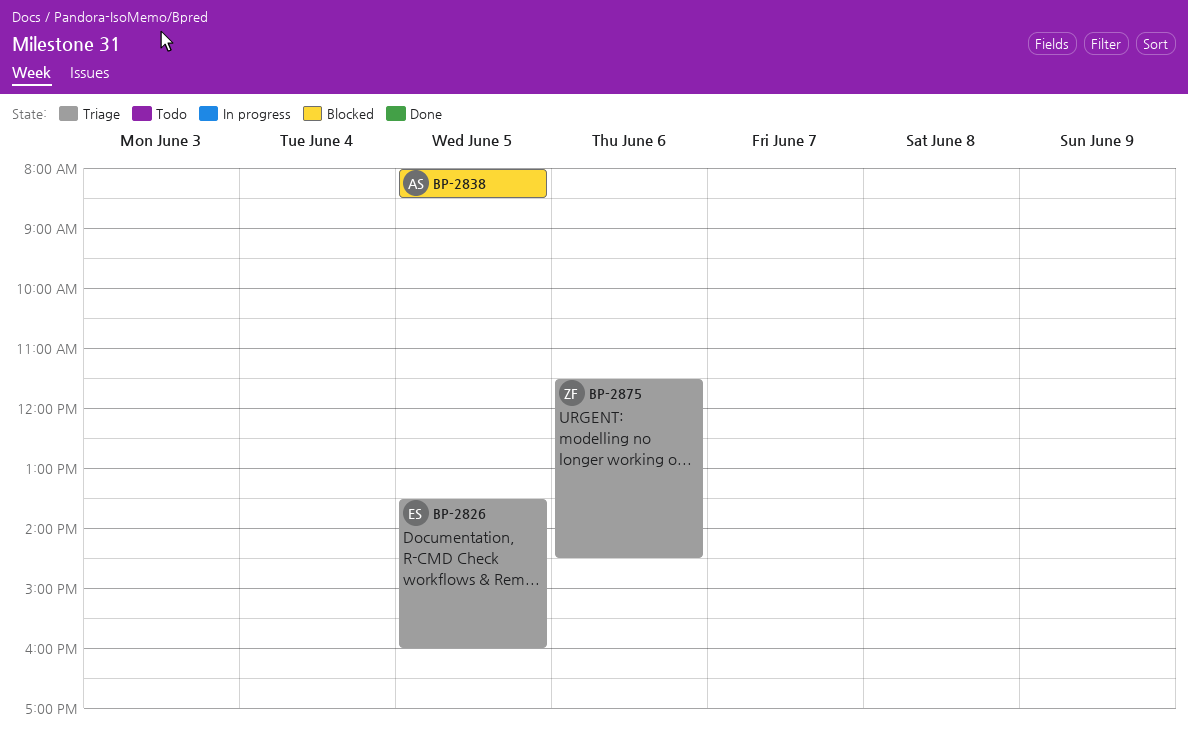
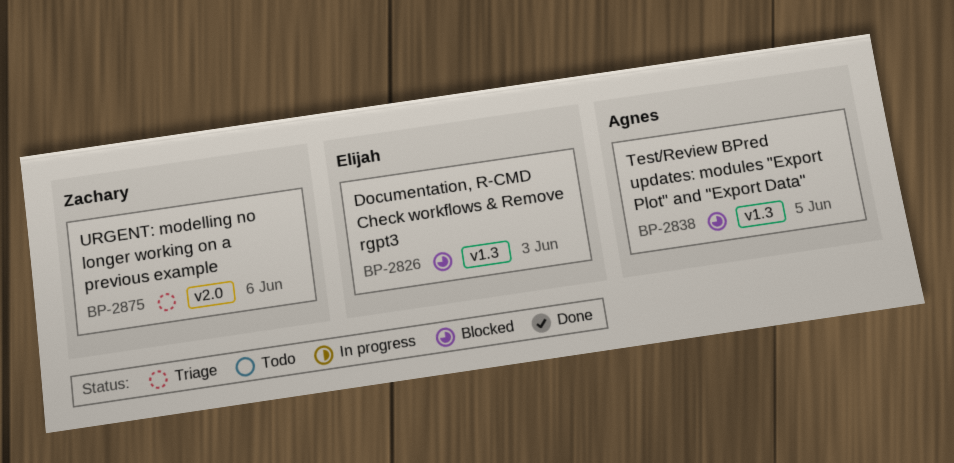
BP-2826, status: Triage -> Blocked
BP-2826, day: Jun 5 -> Jun 3

